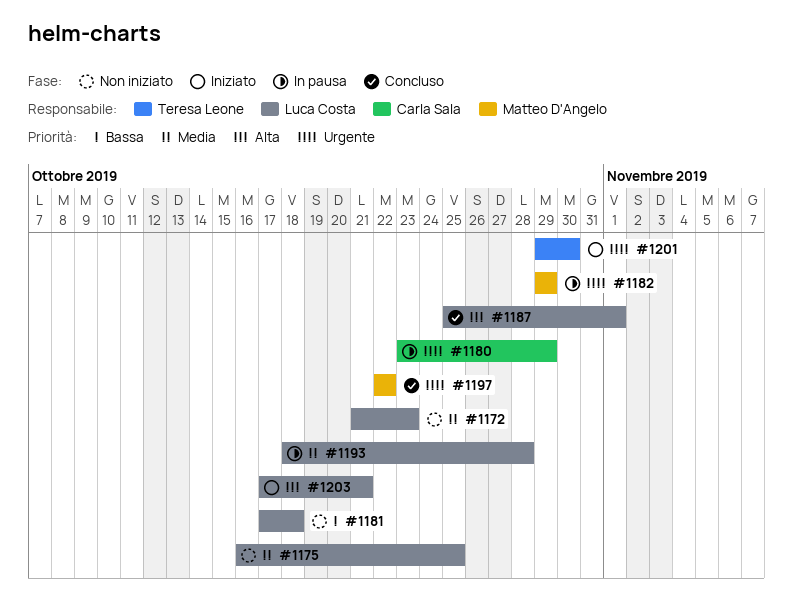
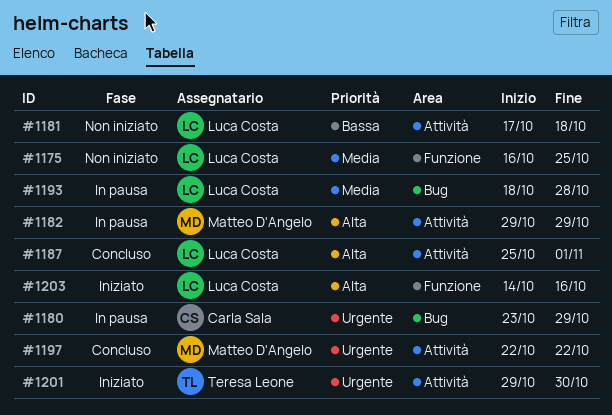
#1172: present -> none
#1182, priority: Urgente -> Alta
#1203, start: Oct 17 -> Oct 14
#1203, due: Oct 21 -> Oct 16

